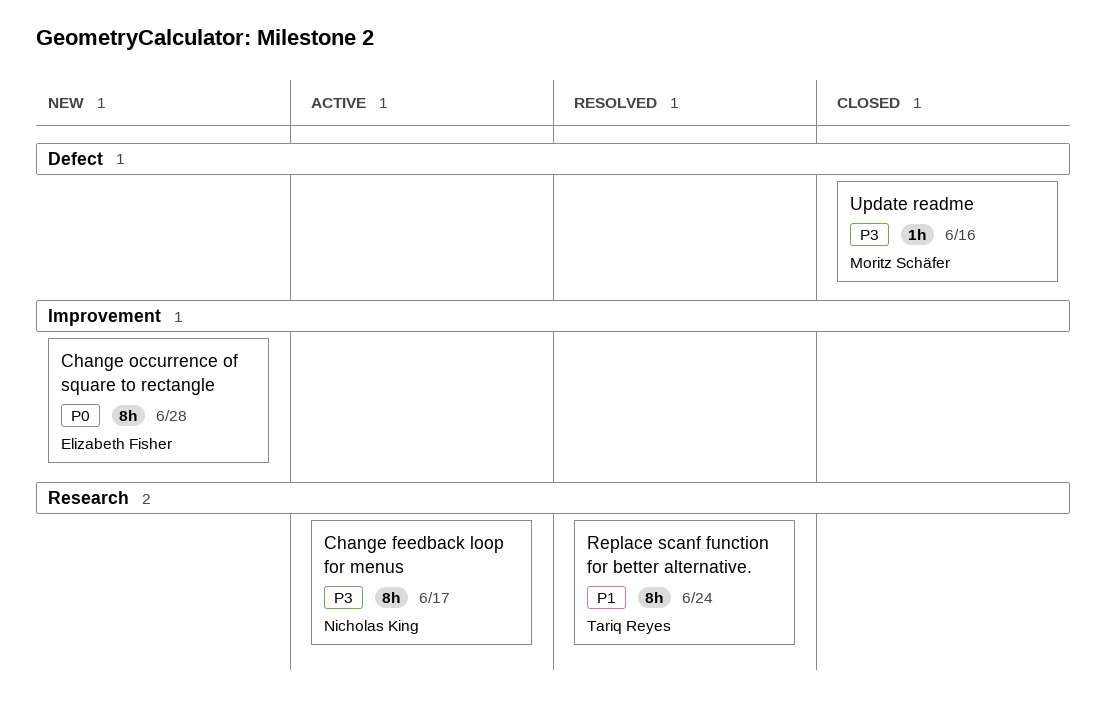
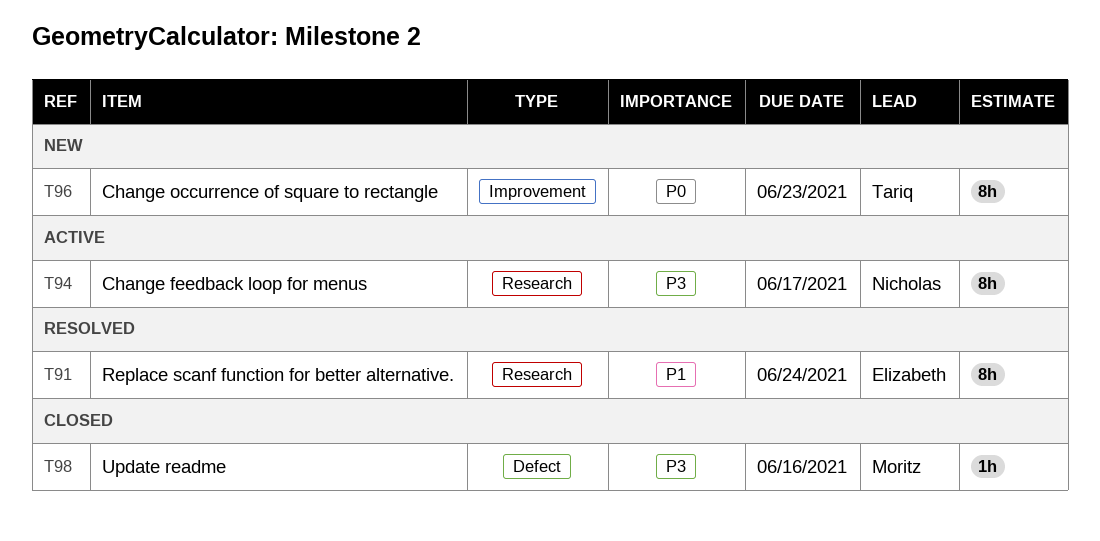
Change occurrence of square to rectangle, owner: Elizabeth Fisher -> Tariq Reyes
Change occurrence of square to rectangle, due: Jun 28 -> Jun 23
Replace scanf function for better alternative., owner: Tariq Reyes -> Elizabeth Fisher

